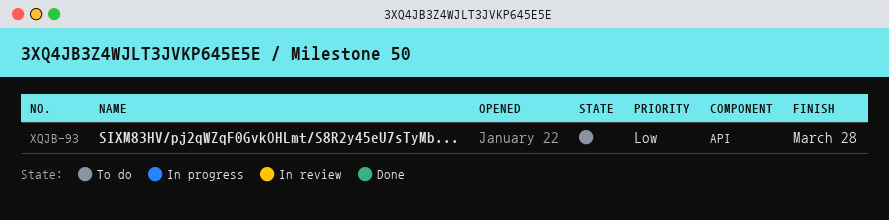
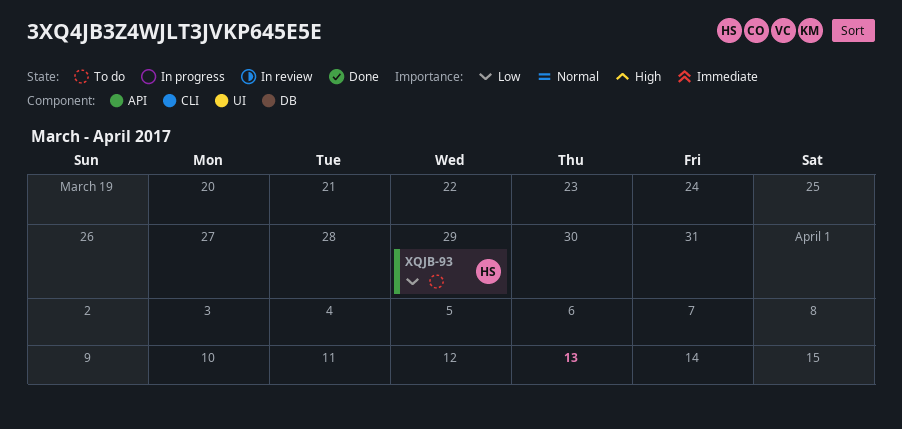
XQJB-93, due: Mar 28 -> Mar 29

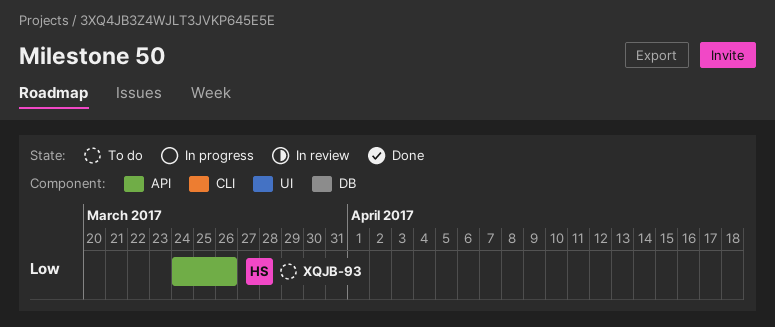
XQJB-93, due: Mar 29 -> Mar 26

